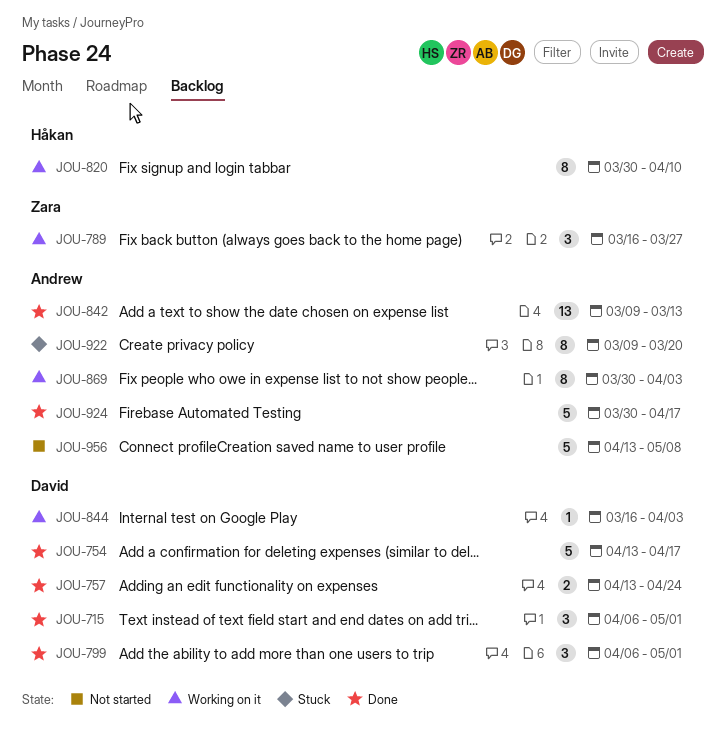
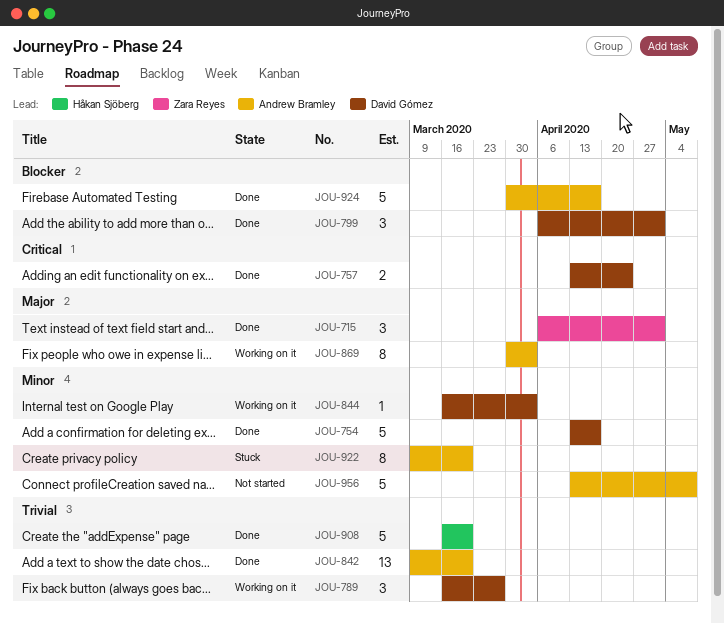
JOU-715, owner: David Gómez -> Zara Reyes
JOU-789, owner: Zara Reyes -> David Gómez
JOU-820: present -> none
JOU-842, due: Mar 13 -> Mar 20
JOU-908: none -> present

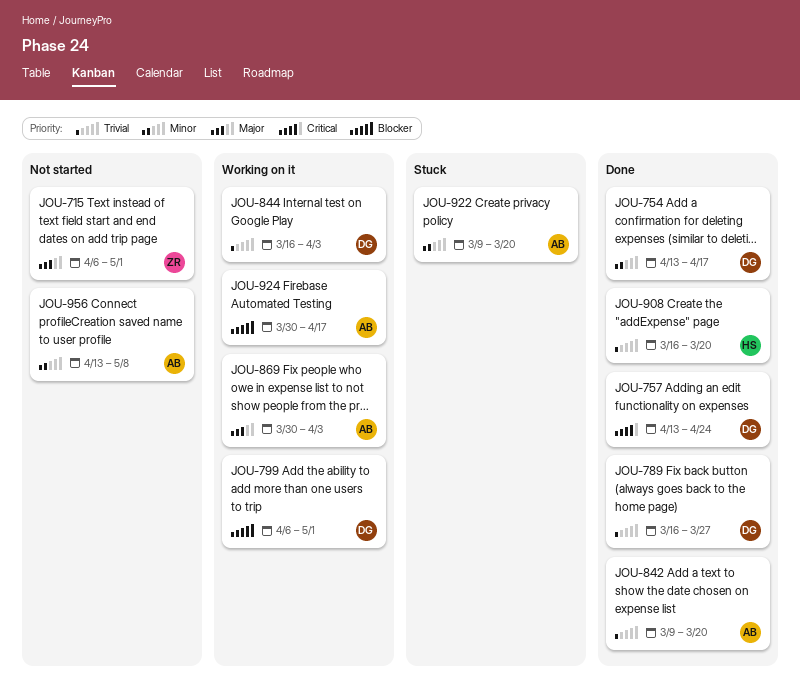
JOU-715, status: Done -> Not started
JOU-789, status: Working on it -> Done
JOU-799, status: Done -> Working on it
JOU-844, priority: Minor -> Trivial
JOU-924, status: Done -> Working on it

